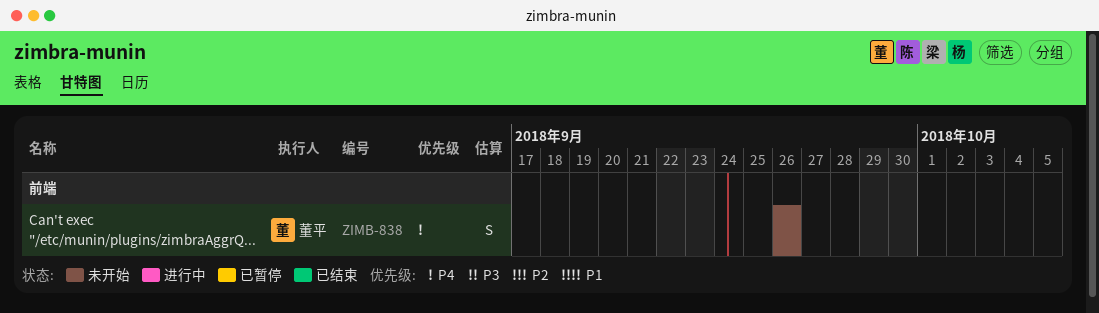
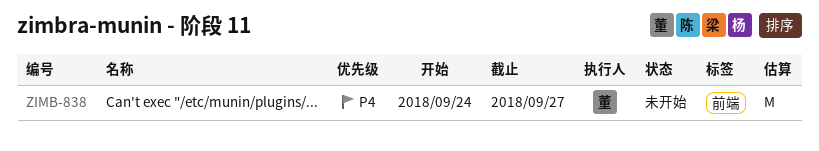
ZIMB-838, estimate: S -> M
ZIMB-838, start: Sep 26 -> Sep 24
ZIMB-838, due: Sep 26 -> Sep 27

